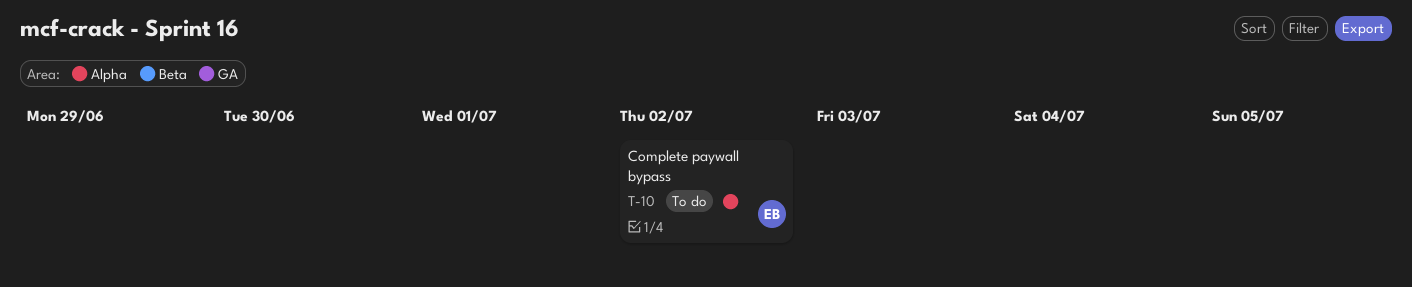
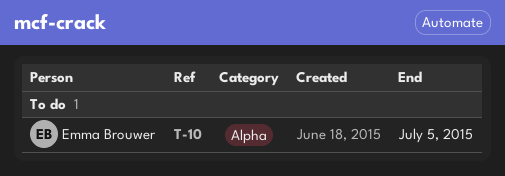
T-10, due: Jul 2 -> Jul 5

